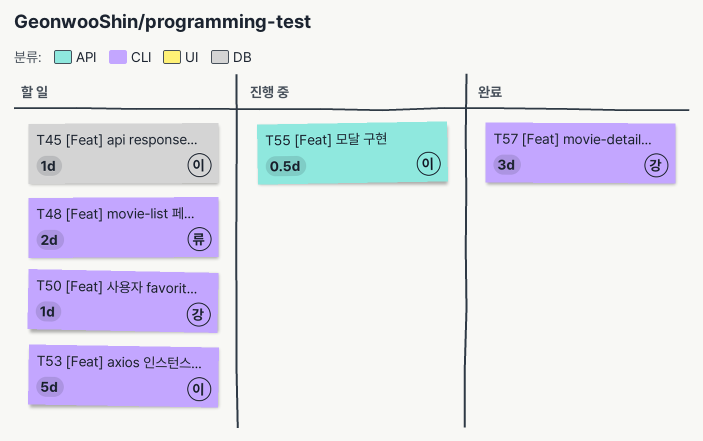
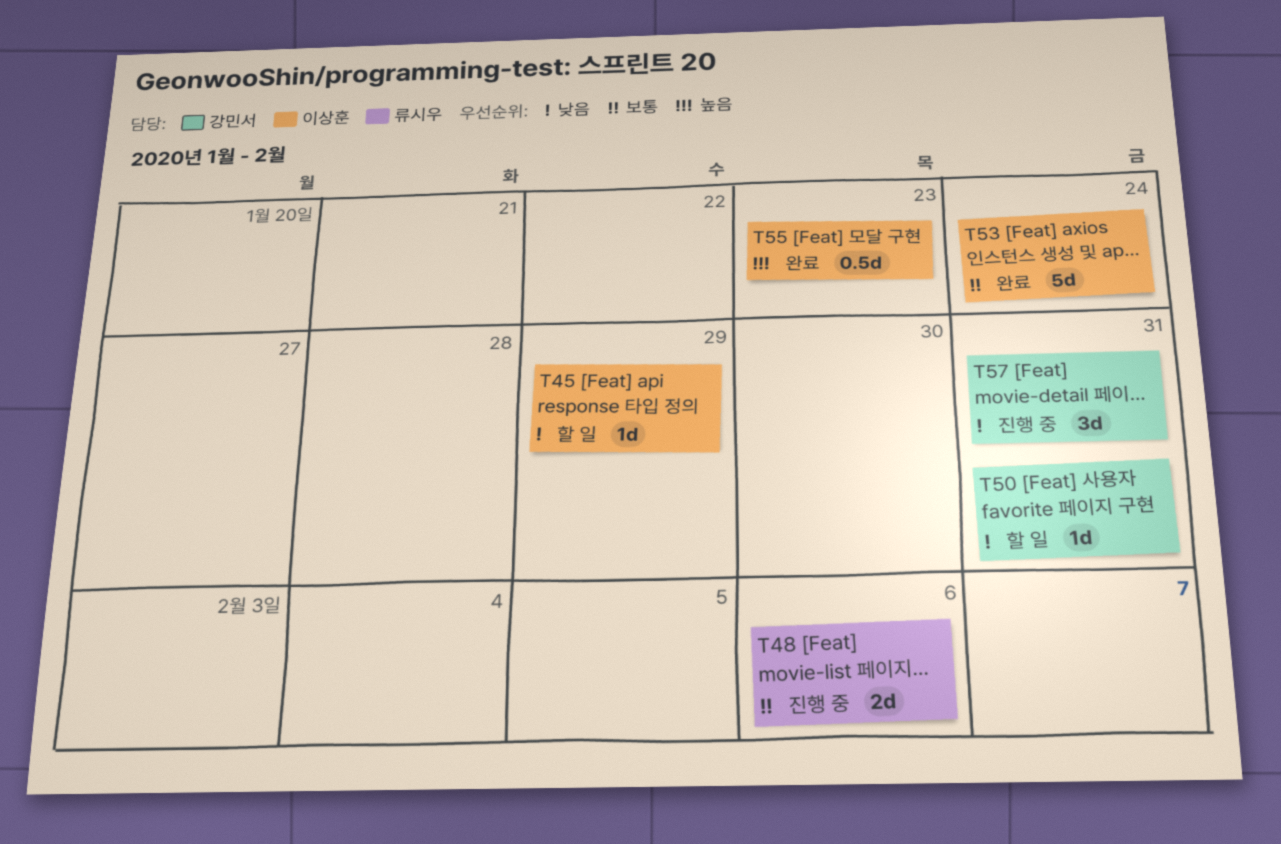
T48, status: 할 일 -> 진행 중
T53, status: 할 일 -> 완료
T55, status: 진행 중 -> 완료
T57, status: 완료 -> 진행 중

